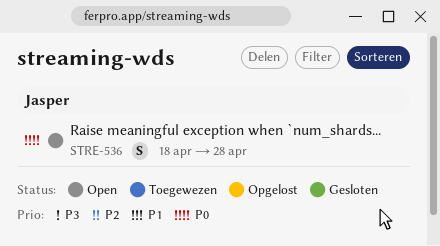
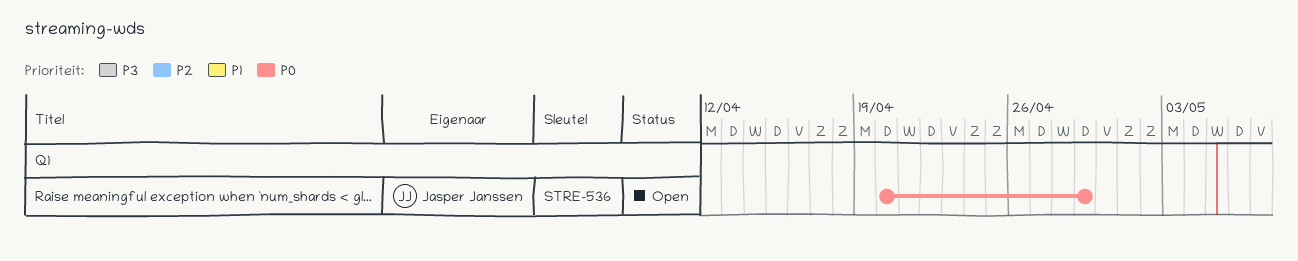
STRE-536, start: Apr 18 -> Apr 20
STRE-536, due: Apr 28 -> Apr 29

